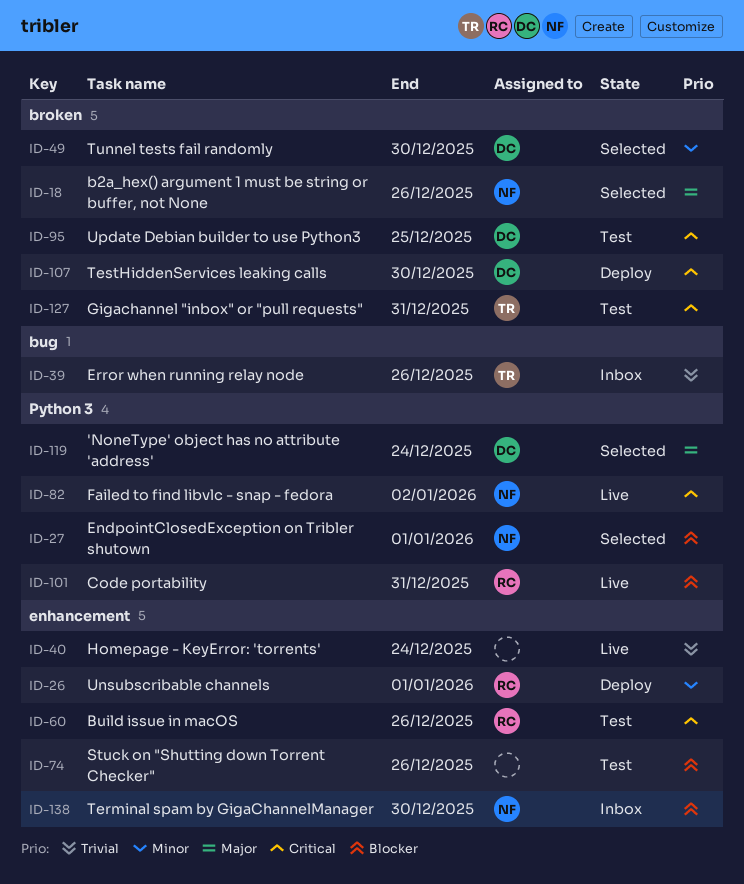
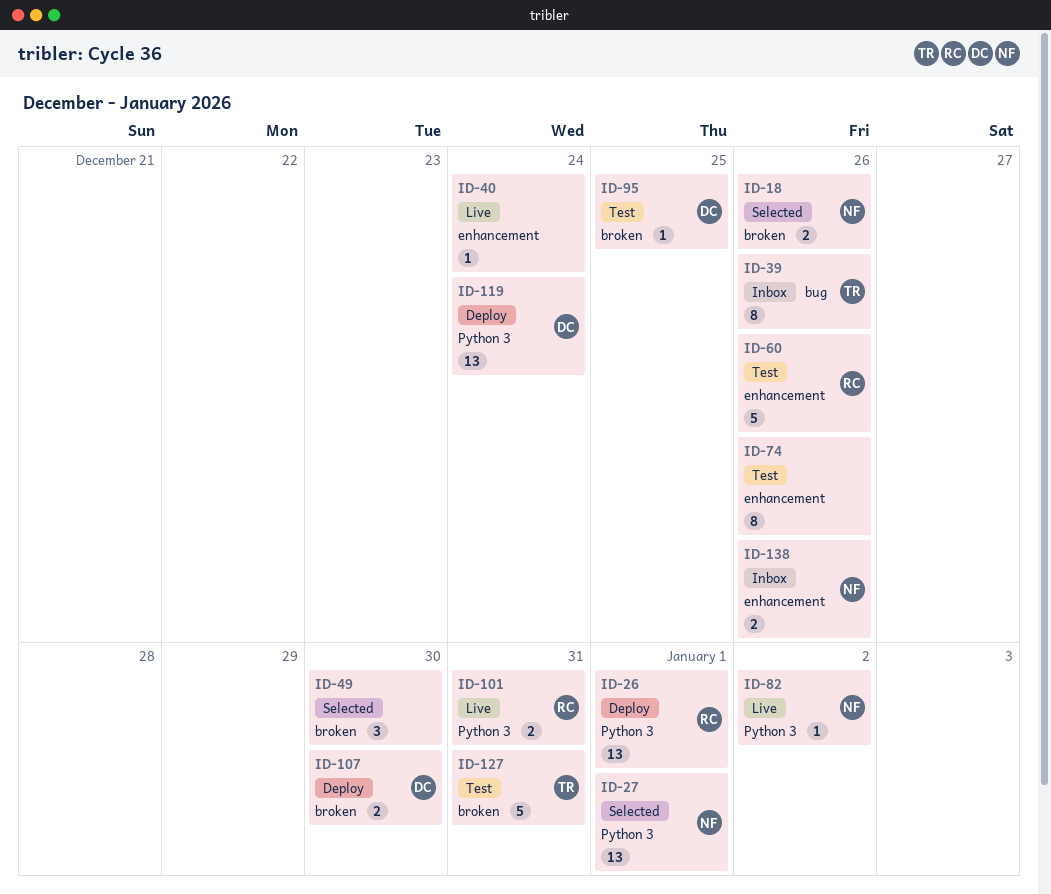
ID-26, label: enhancement -> Python 3
ID-49, owner: DC -> none
ID-119, status: Selected -> Deploy
ID-138, due: Dec 30 -> Dec 26

